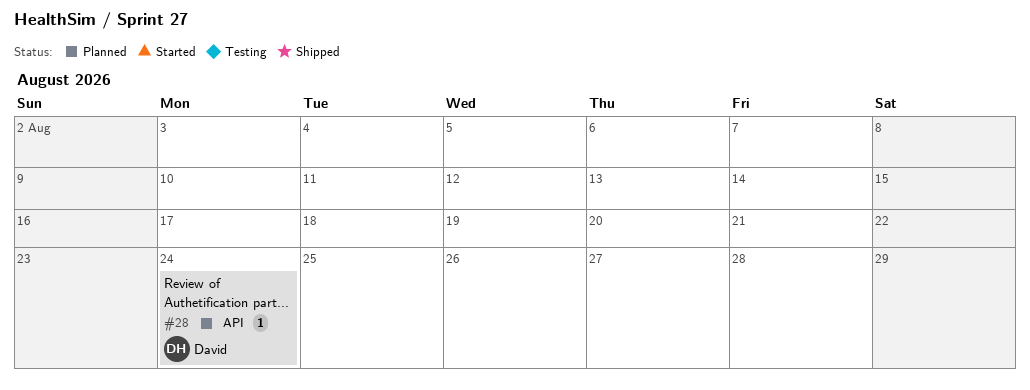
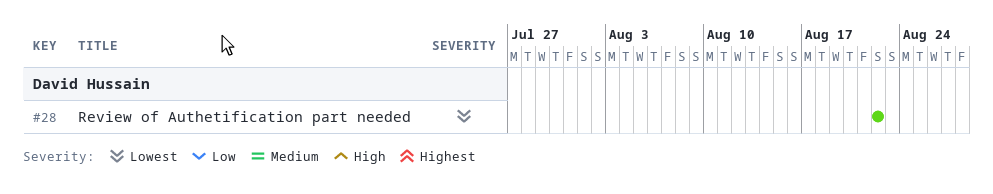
#28, due: Aug 24 -> Aug 22

